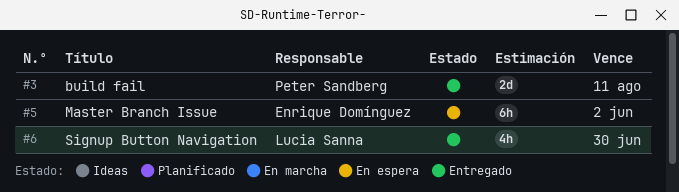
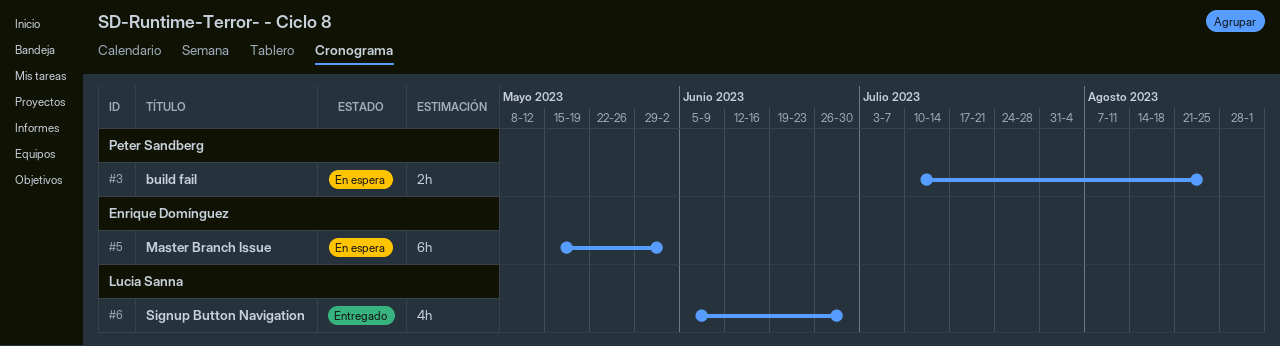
#3, status: Entregado -> En espera
#3, estimate: 2d -> 2h
#3, due: Aug 11 -> Aug 25

